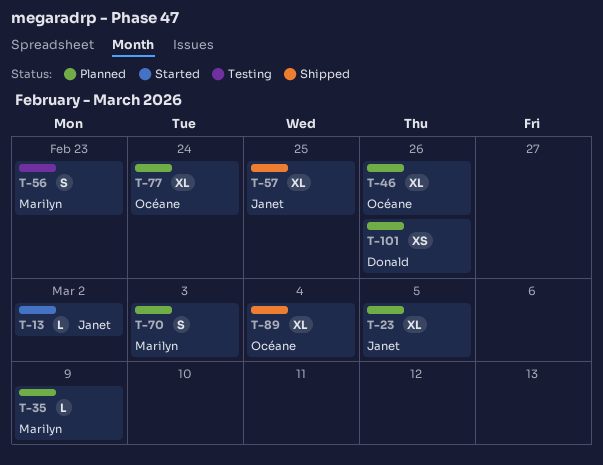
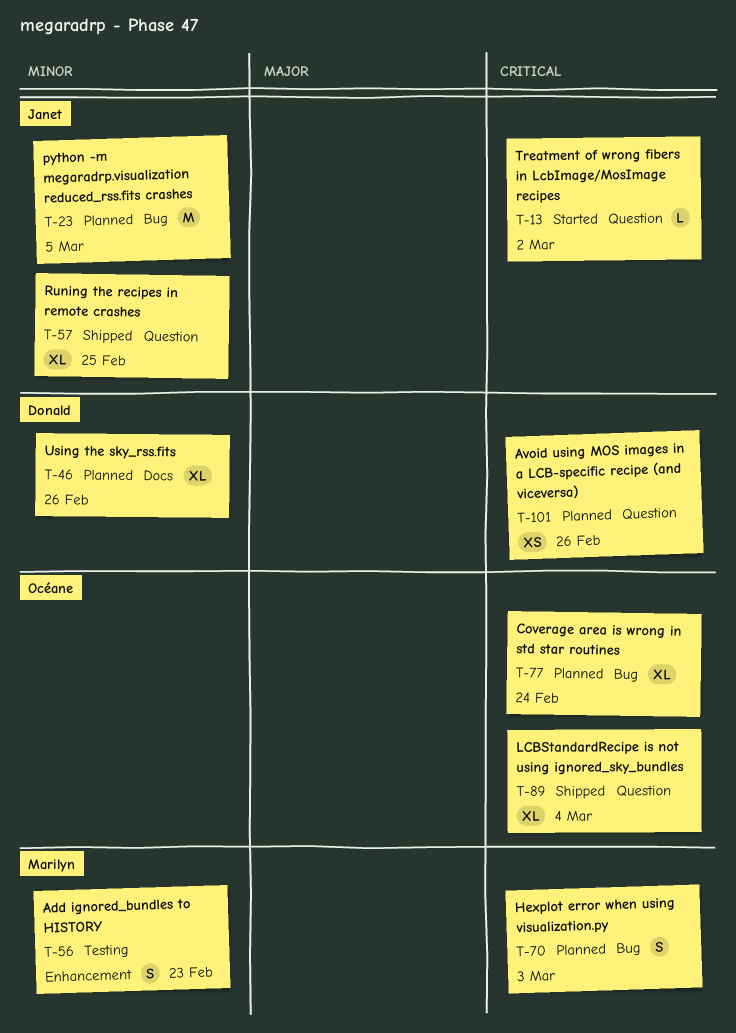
T-23, estimate: XL -> M
T-35: present -> none
T-46, owner: Océane -> Donald

